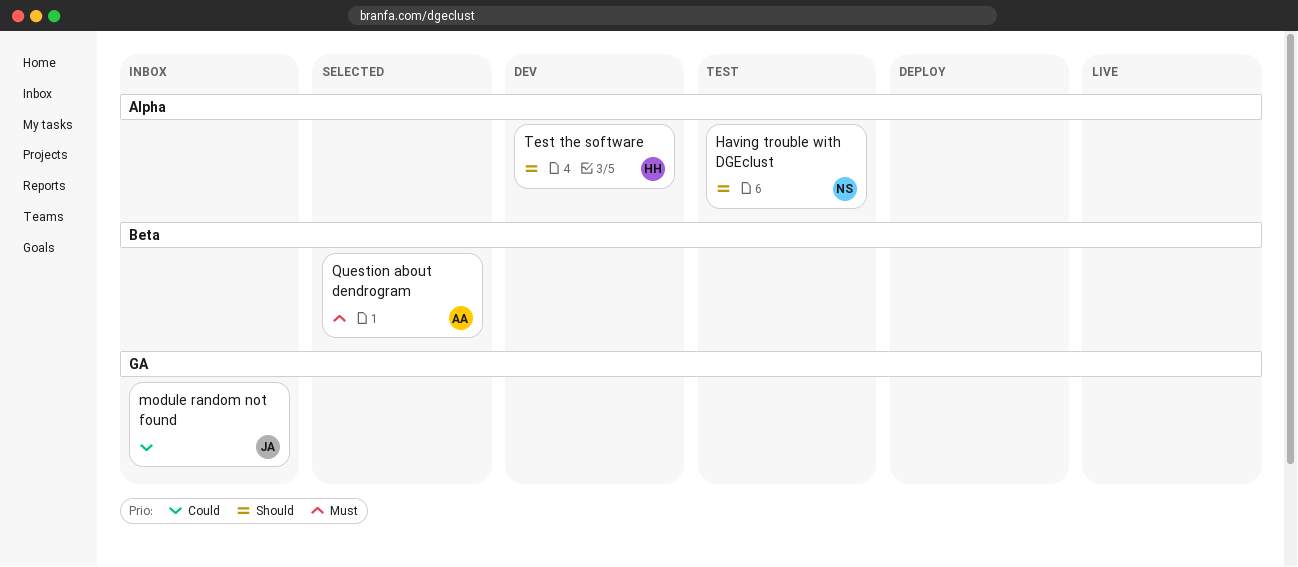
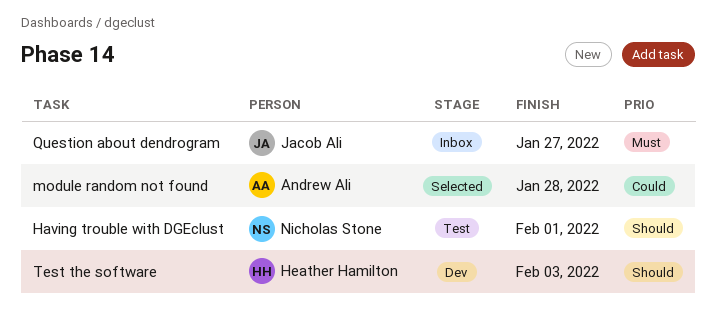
module random not found, status: Inbox -> Selected
module random not found, owner: Jacob Ali -> Andrew Ali
Question about dendrogram, status: Selected -> Inbox
Question about dendrogram, owner: Andrew Ali -> Jacob Ali

